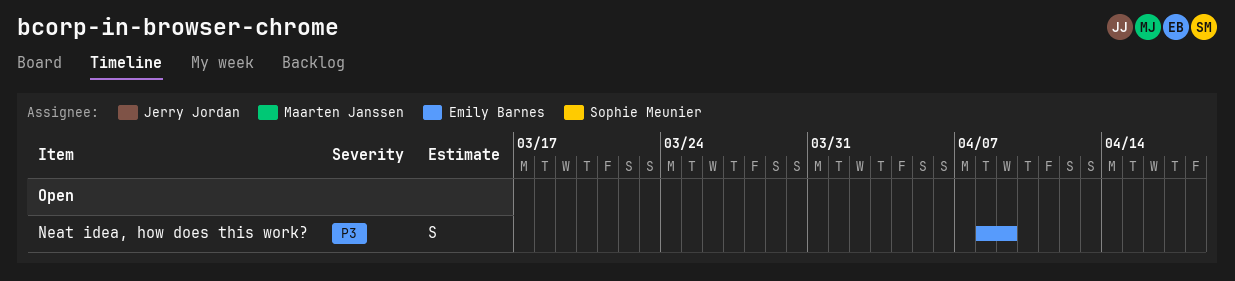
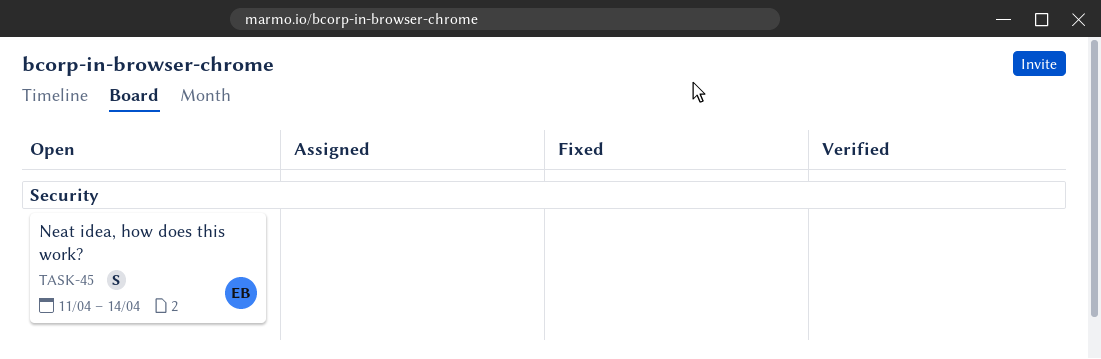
Neat idea, how does this work?, start: Apr 8 -> Apr 11
Neat idea, how does this work?, due: Apr 9 -> Apr 14

